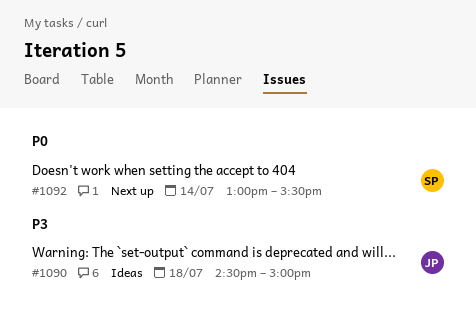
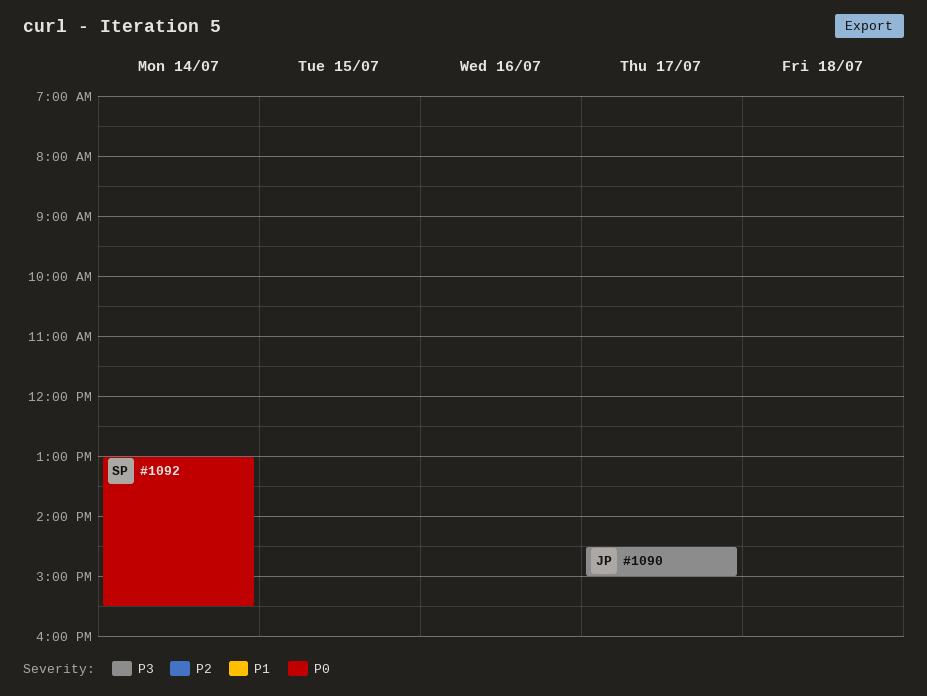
#1090, day: Jul 18 -> Jul 17

